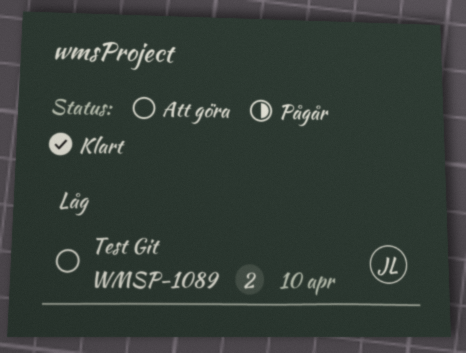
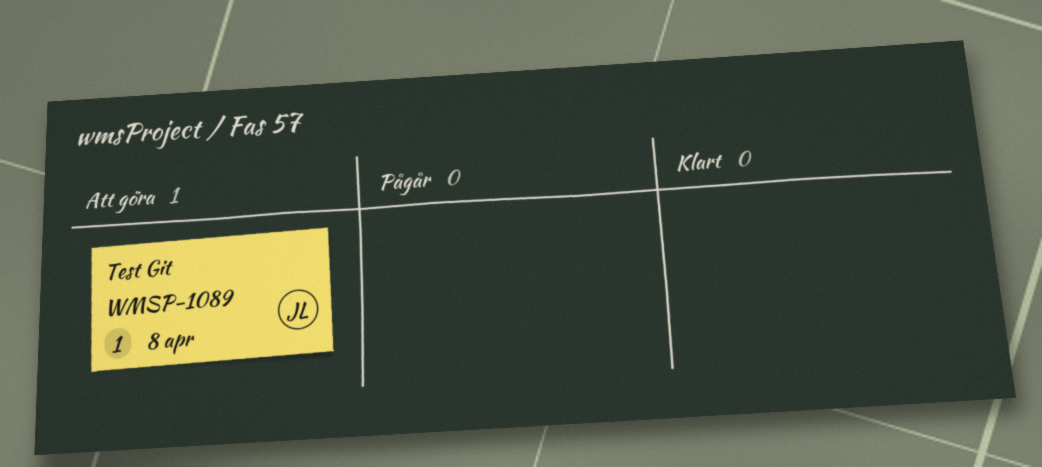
WMSP-1089, estimate: 2 -> 1
WMSP-1089, due: Apr 10 -> Apr 8

